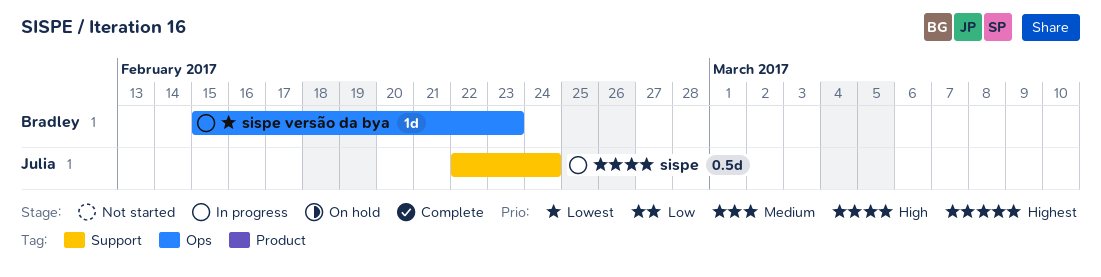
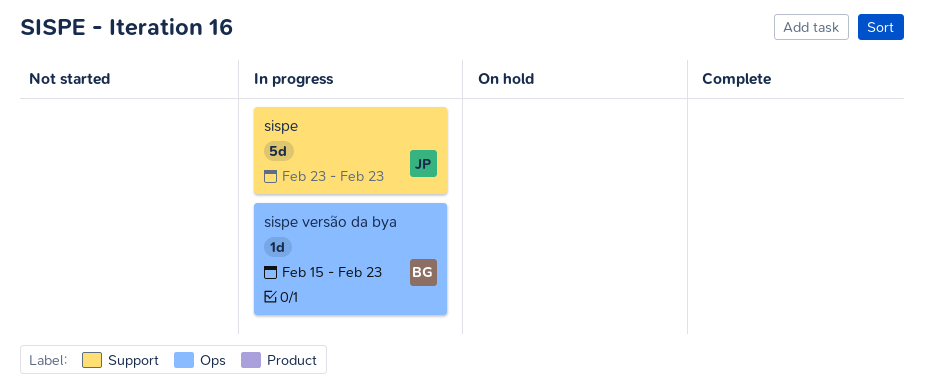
sispe, estimate: 0.5d -> 5d
sispe, start: Feb 22 -> Feb 23
sispe, due: Feb 24 -> Feb 23

